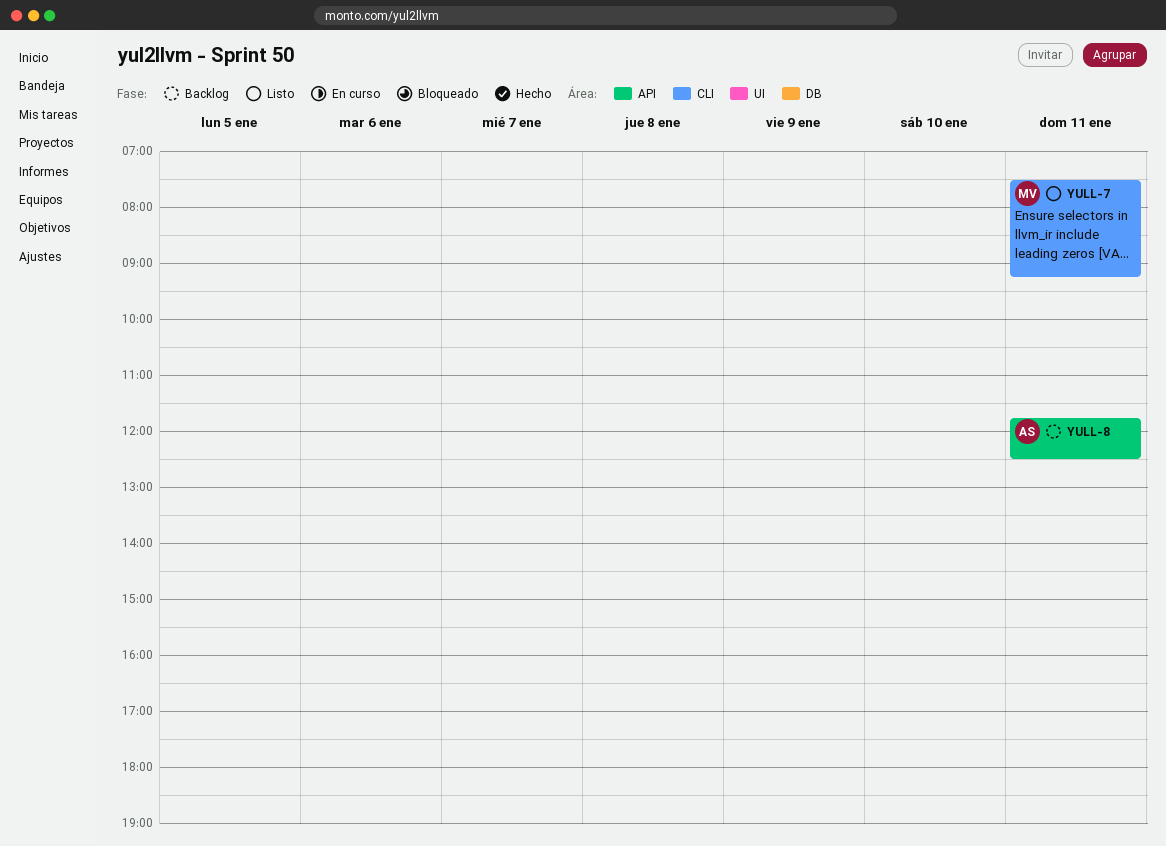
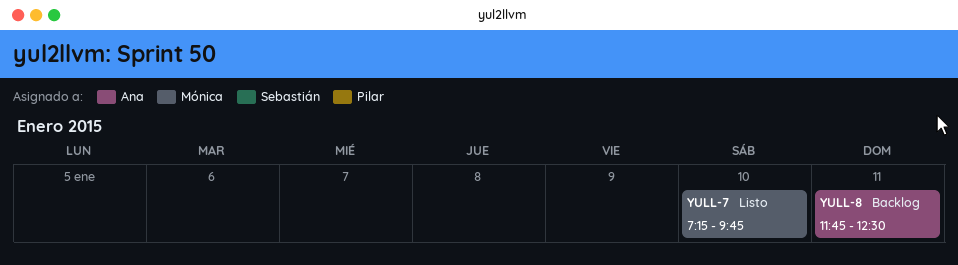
YULL-7, day: Jan 11 -> Jan 10
YULL-7, begins: 07:30 -> 07:15
YULL-7, ends: 09:15 -> 09:45

